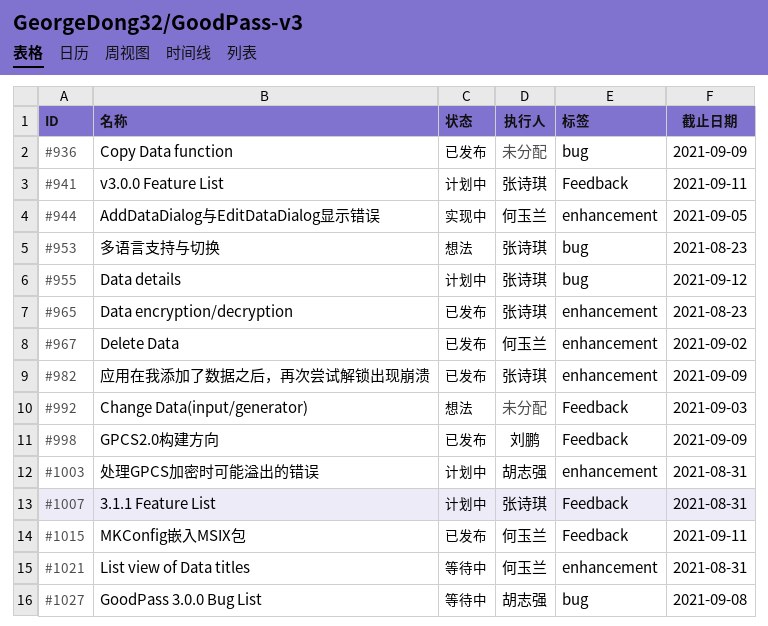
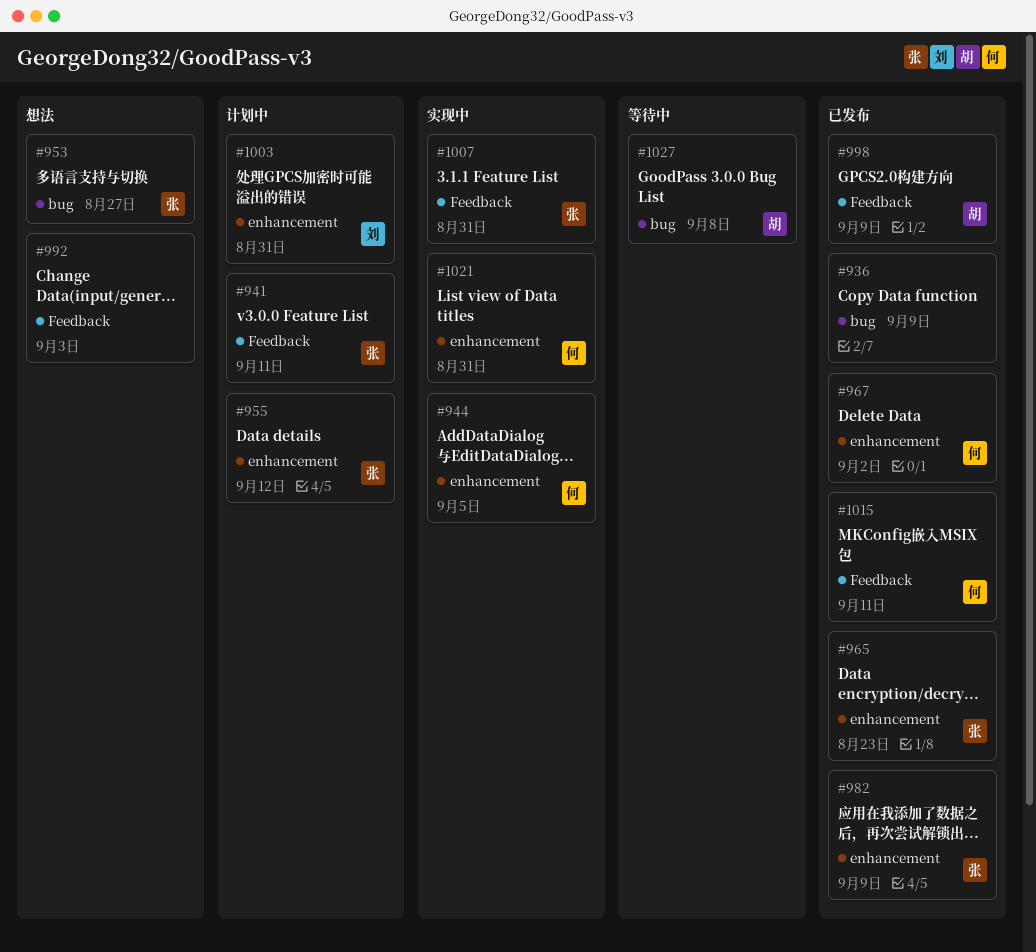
#953, due: Aug 23 -> Aug 27
#955, label: bug -> enhancement
#998, owner: 刘鹏 -> 胡志强
#1003, owner: 胡志强 -> 刘鹏
#1007, status: 计划中 -> 实现中
#1021, status: 等待中 -> 实现中

